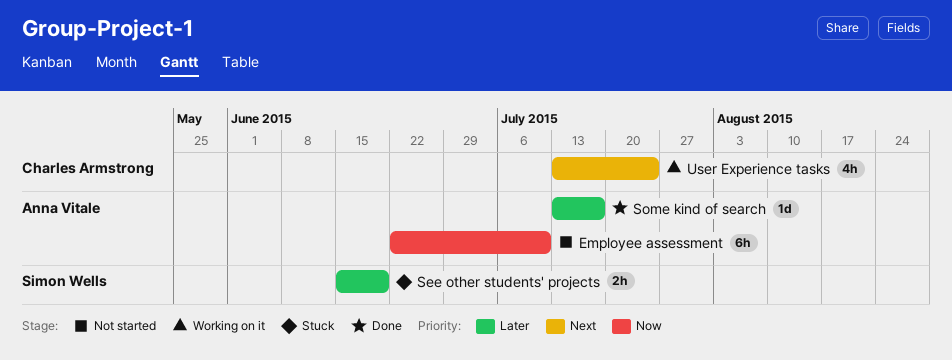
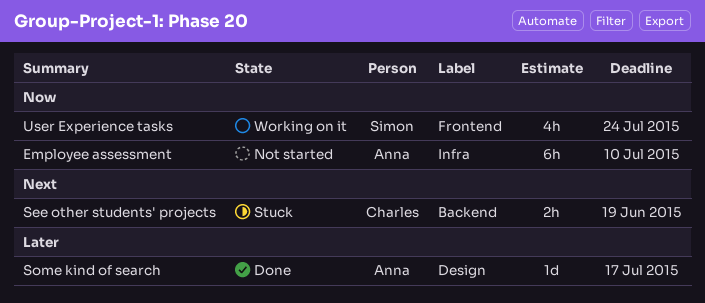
See other students' projects, owner: Simon Wells -> Charles Armstrong
See other students' projects, priority: Later -> Next
User Experience tasks, owner: Charles Armstrong -> Simon Wells
User Experience tasks, priority: Next -> Now

